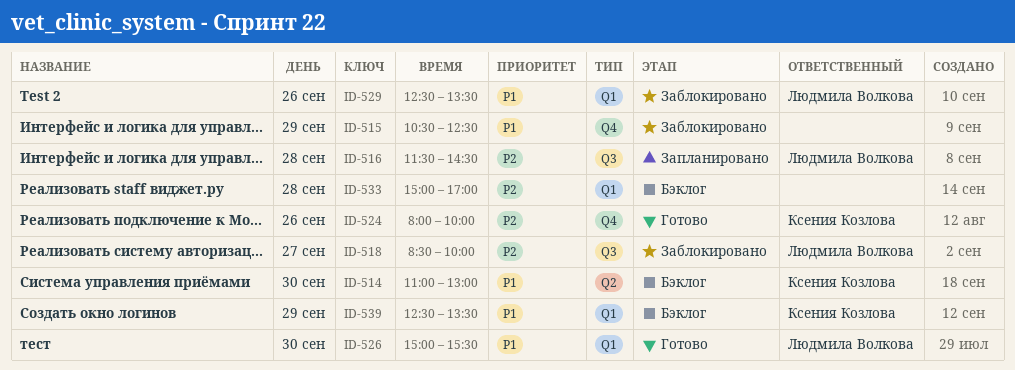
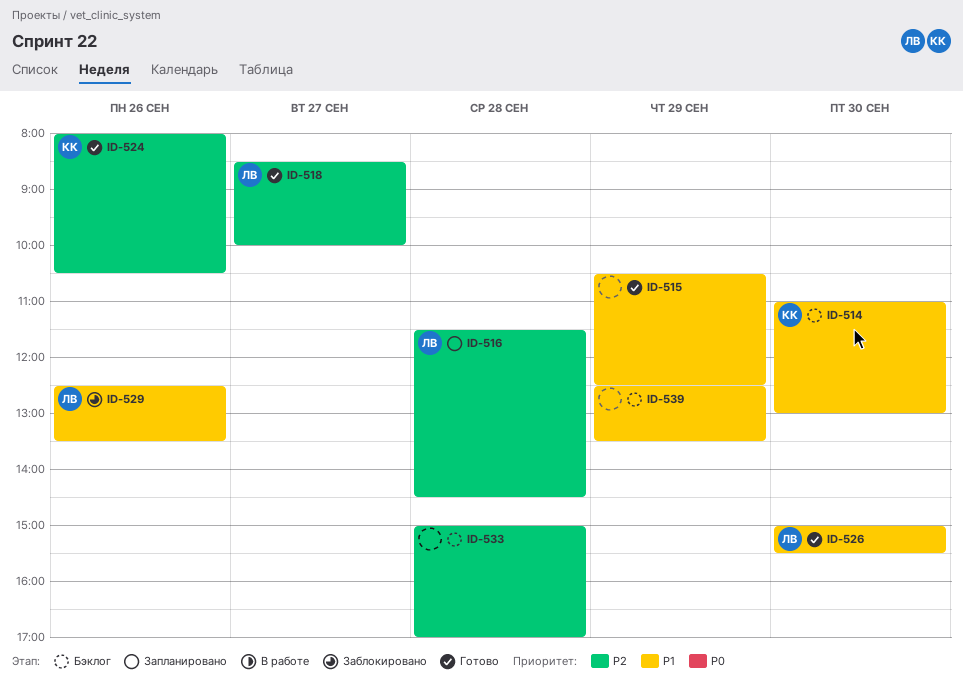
ID-515, status: Заблокировано -> Готово
ID-518, status: Заблокировано -> Готово
ID-524, ends: 10:00 -> 10:30
ID-539, owner: Ксения Козлова -> none

